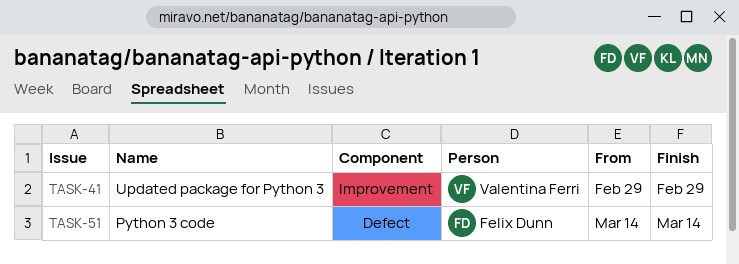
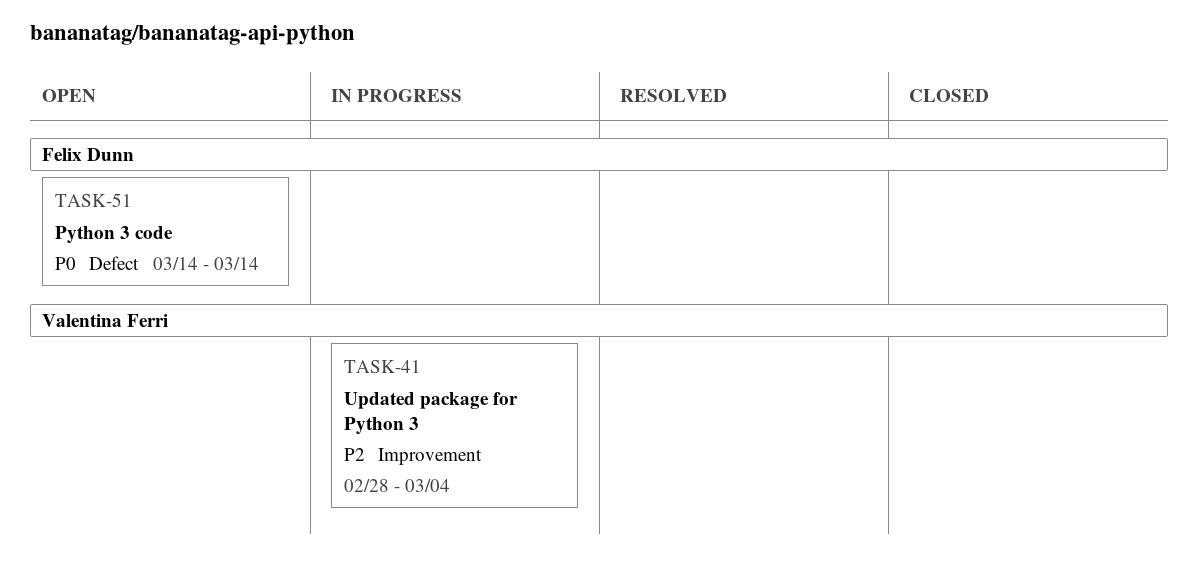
TASK-41, start: Feb 29 -> Feb 28
TASK-41, due: Feb 29 -> Mar 4

